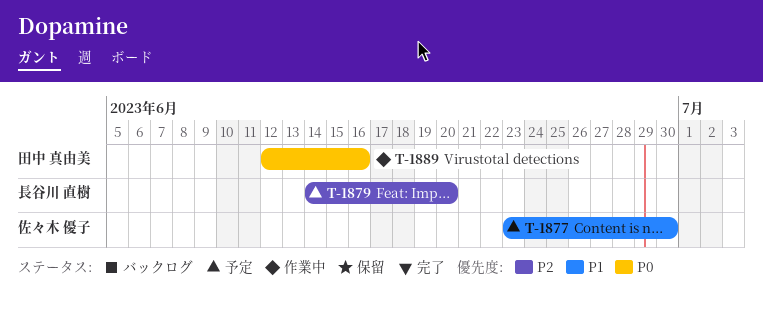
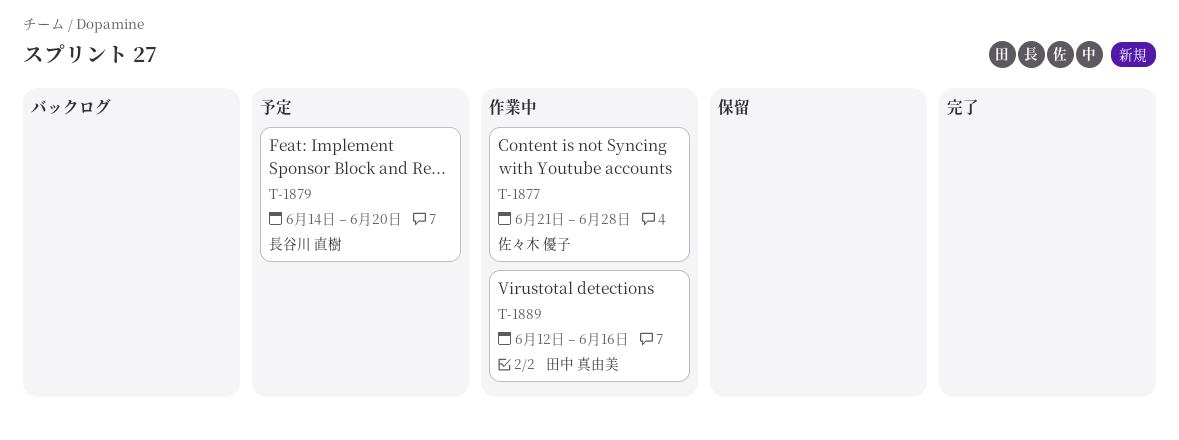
T-1877, status: 予定 -> 作業中
T-1877, start: Jun 23 -> Jun 21
T-1877, due: Jun 30 -> Jun 28

